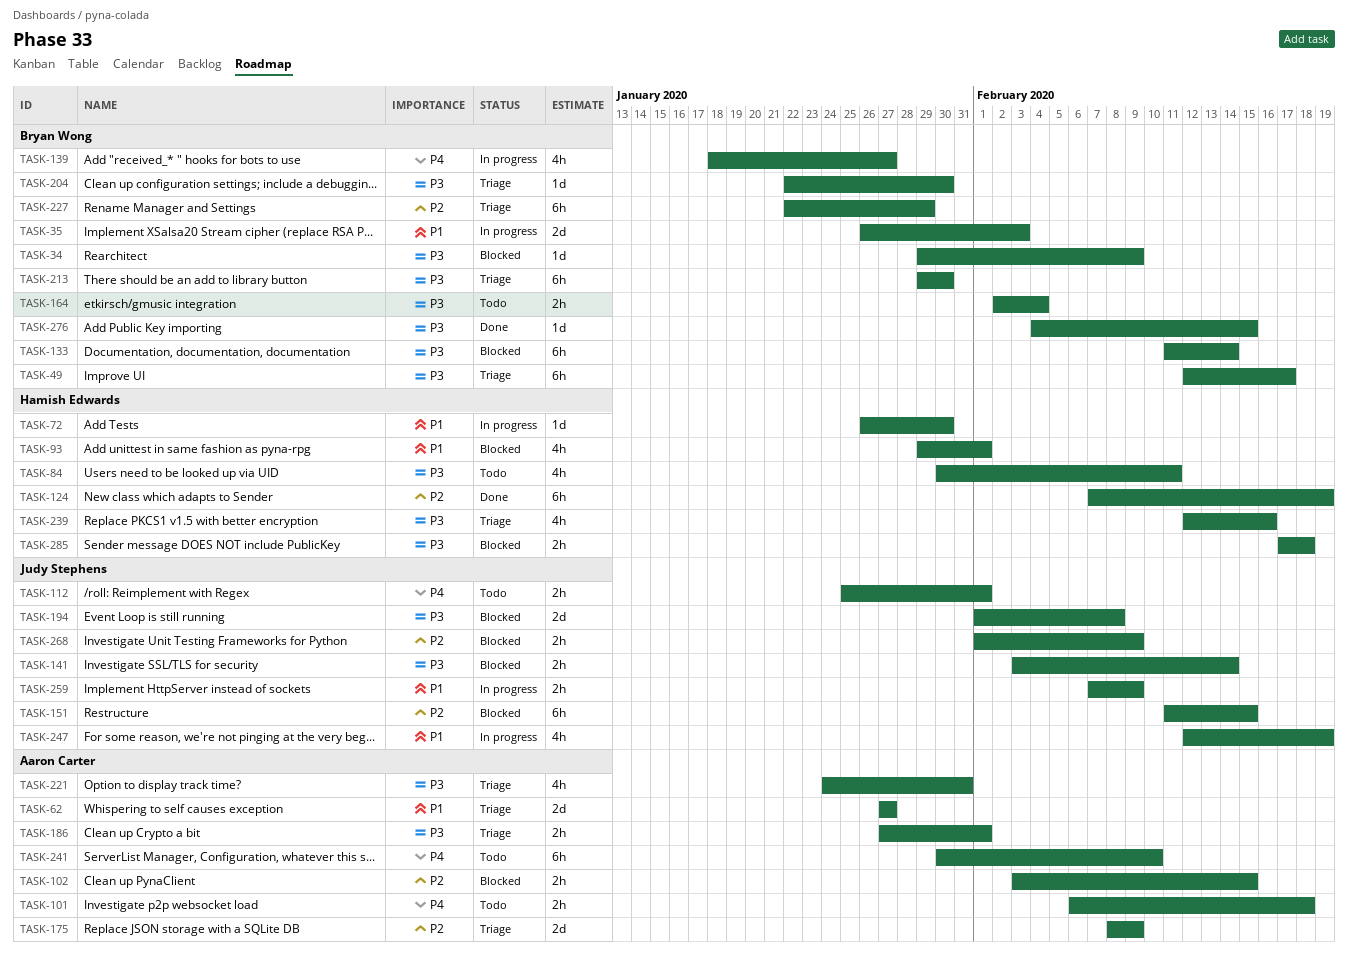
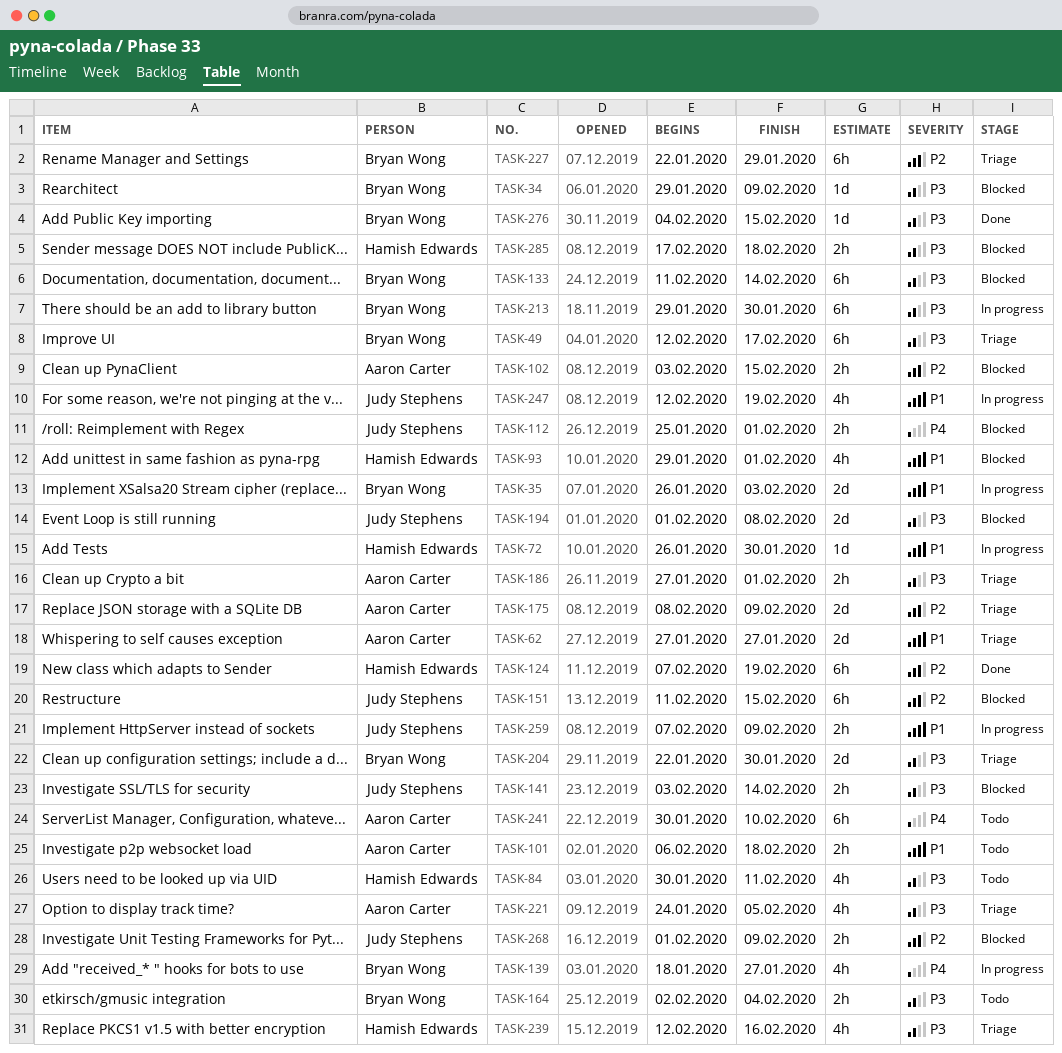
TASK-101, priority: P4 -> P1
TASK-112, status: Todo -> Blocked
TASK-204, estimate: 1d -> 2d
TASK-213, status: Triage -> In progress
TASK-221, due: Jan 31 -> Feb 5

